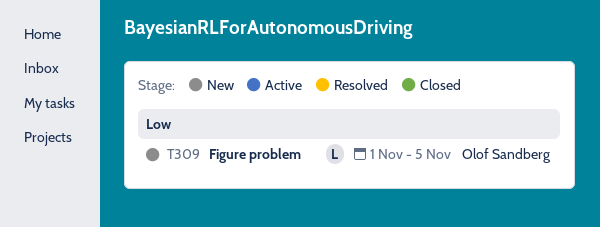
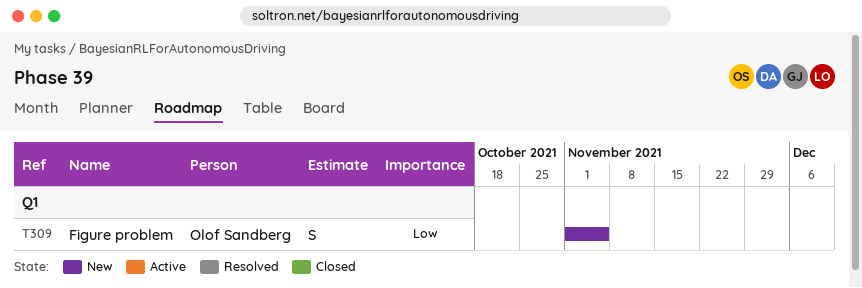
T309, estimate: L -> S

